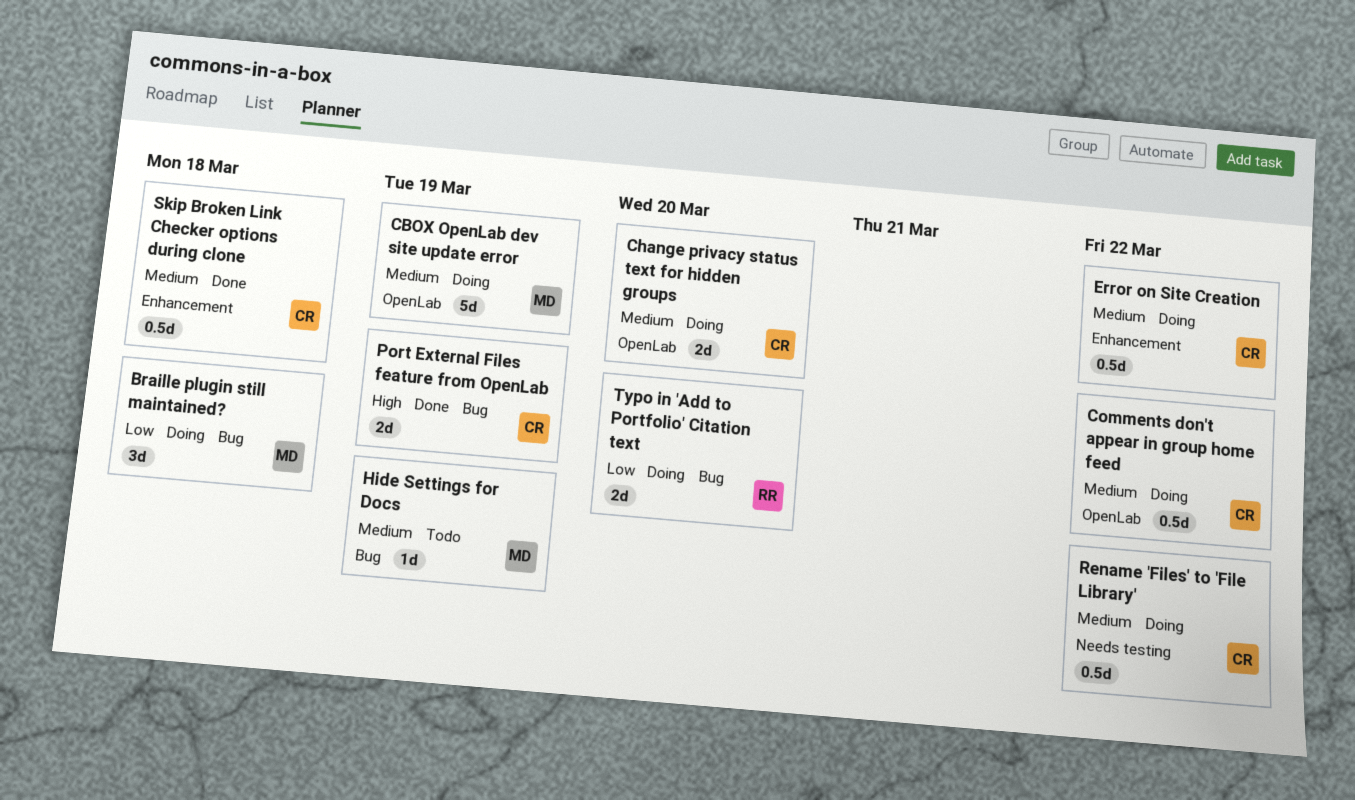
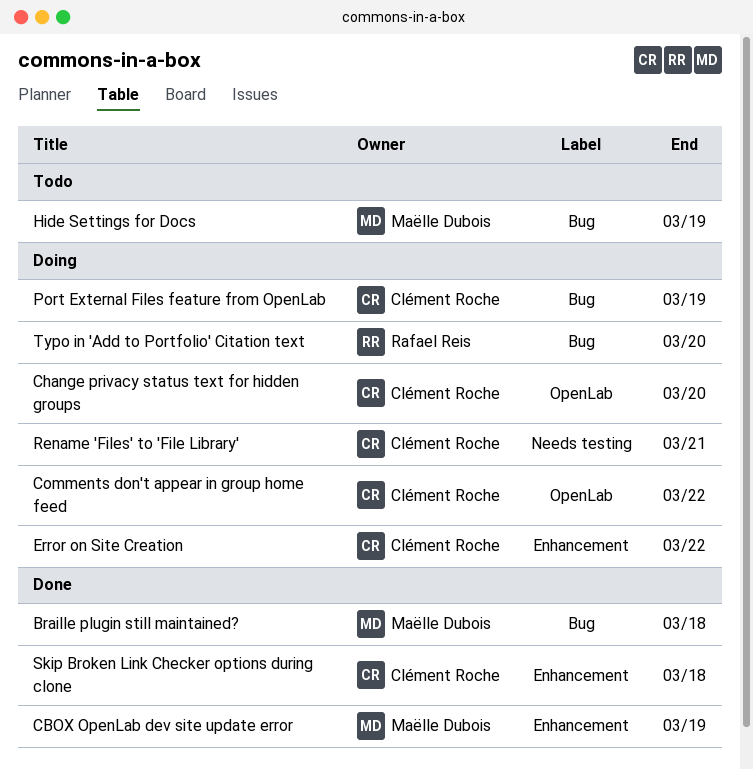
Braille plugin still maintained?, status: Doing -> Done
CBOX OpenLab dev site update error, status: Doing -> Done
CBOX OpenLab dev site update error, label: OpenLab -> Enhancement
Port External Files feature from OpenLab, status: Done -> Doing
Rename 'Files' to 'File Library', due: Mar 22 -> Mar 21

